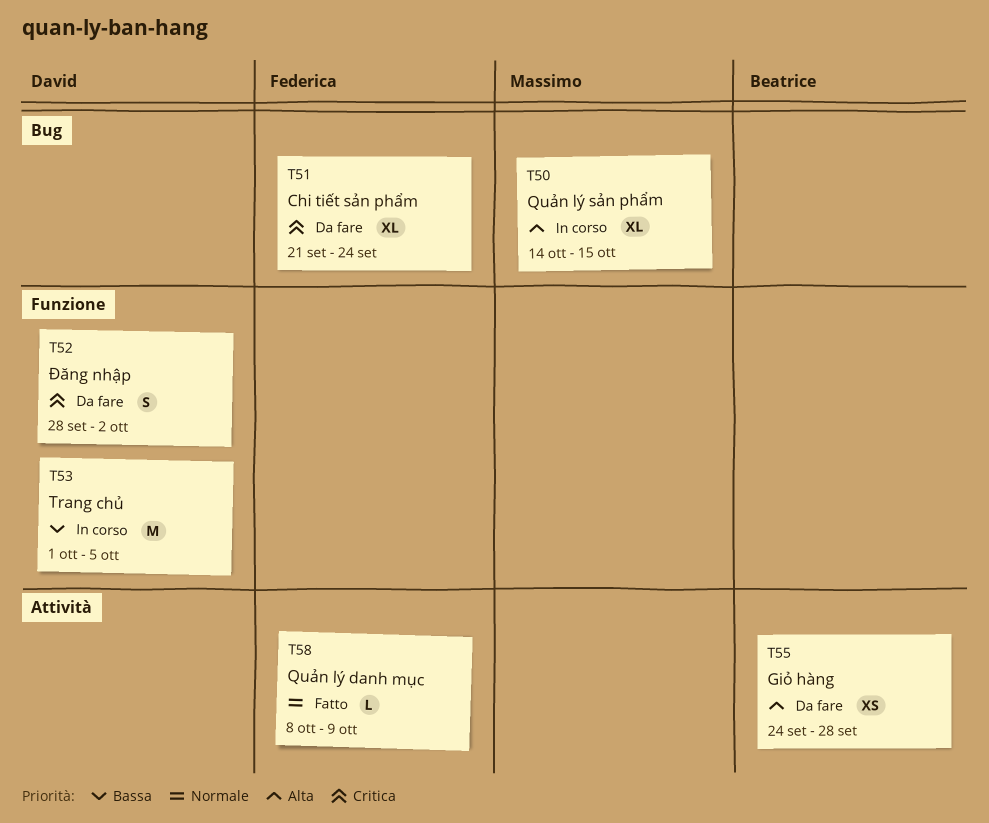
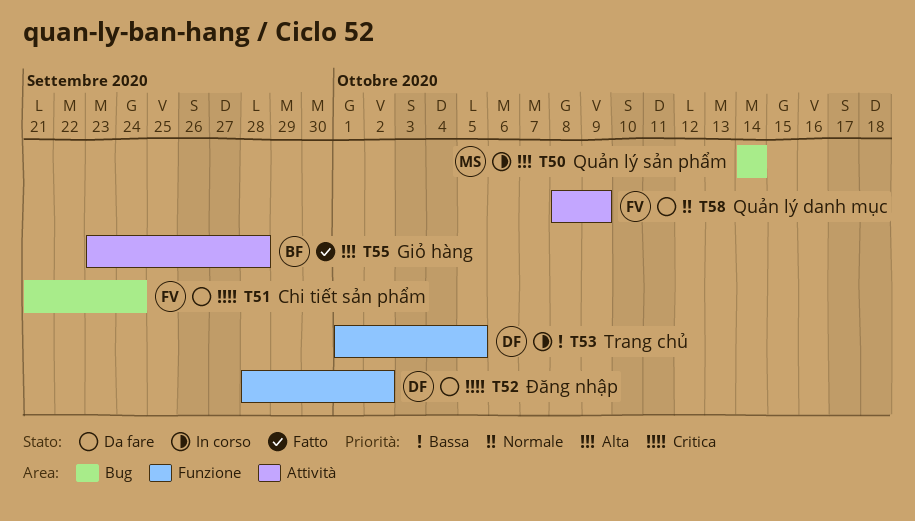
T50, due: Oct 15 -> Oct 14
T55, status: Da fare -> Fatto
T55, start: Sep 24 -> Sep 23
T58, status: Fatto -> Da fare

